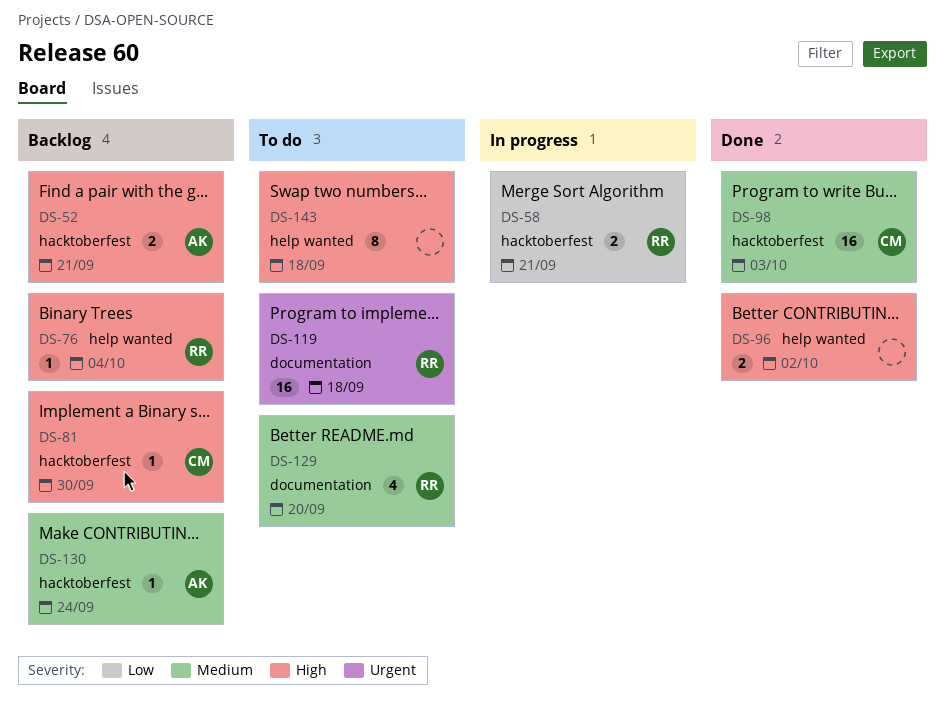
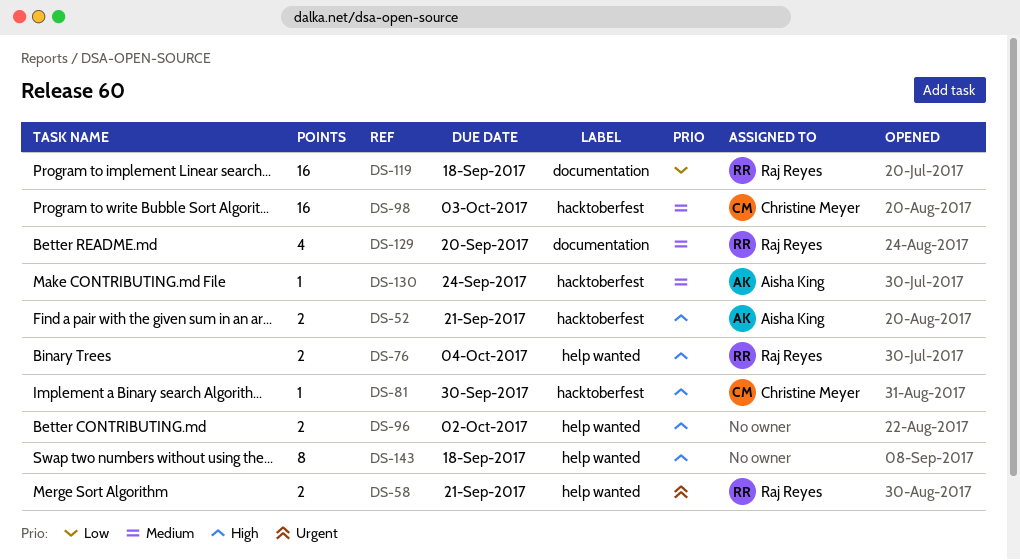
DS-58, priority: Low -> Urgent
DS-58, label: hacktoberfest -> help wanted
DS-76, estimate: 1 -> 2
DS-119, priority: Urgent -> Low

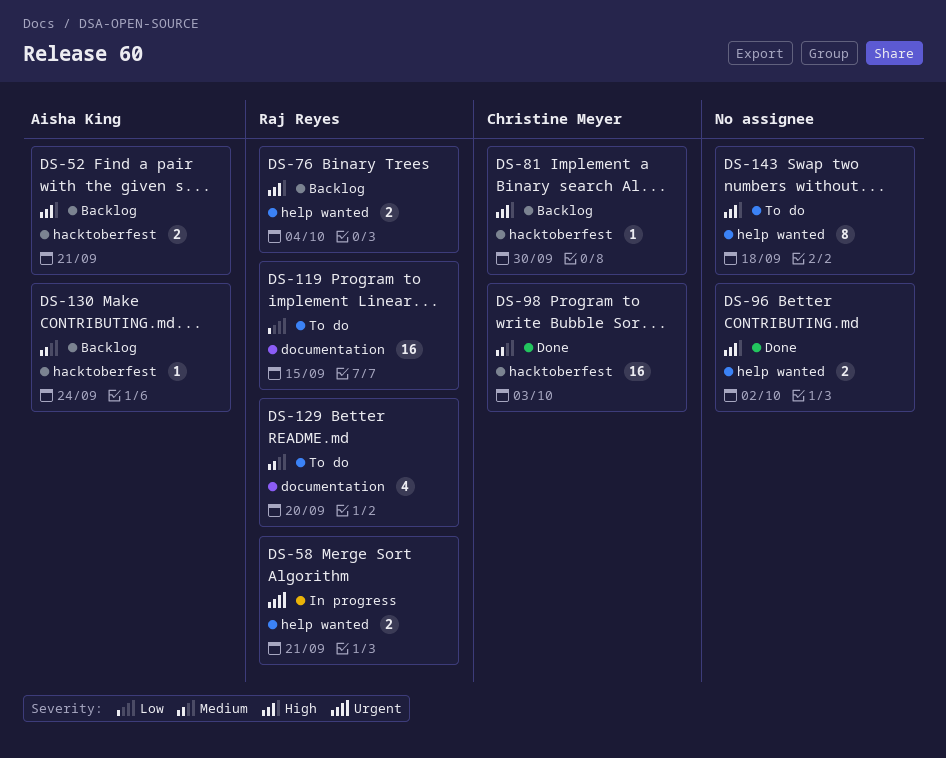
DS-119, due: Sep 18 -> Sep 15

